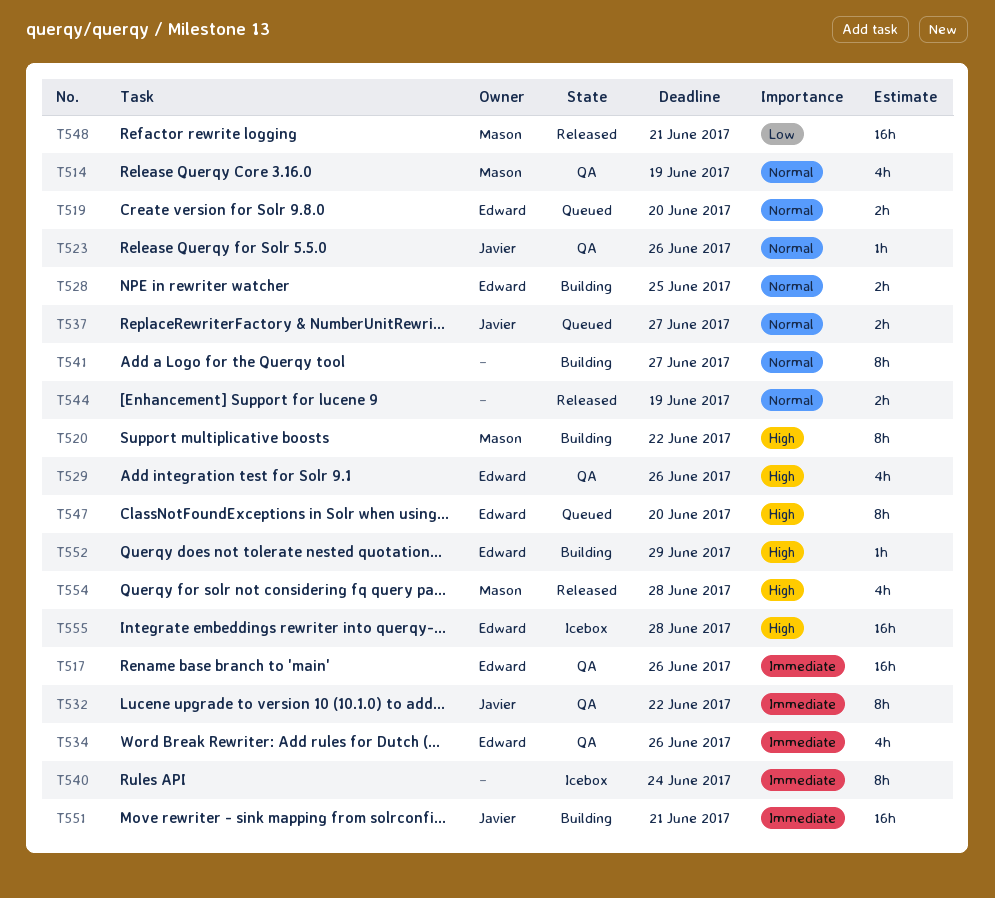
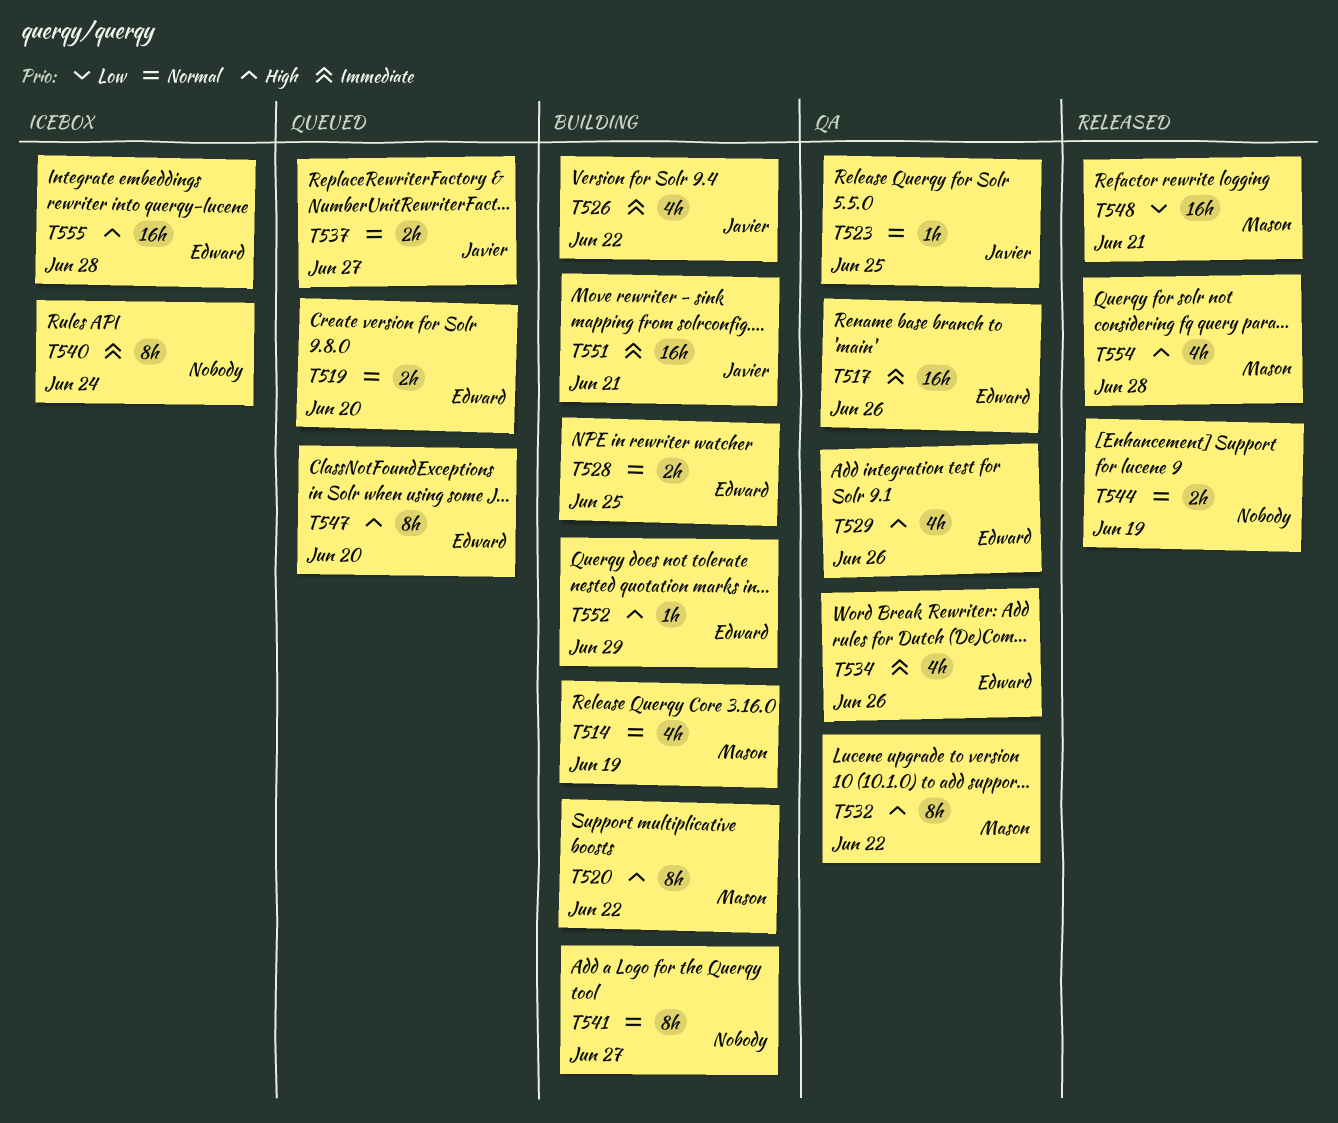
T514, status: QA -> Building
T523, due: Jun 26 -> Jun 25
T526: none -> present
T532, owner: Javier -> Mason
T532, priority: Immediate -> High

